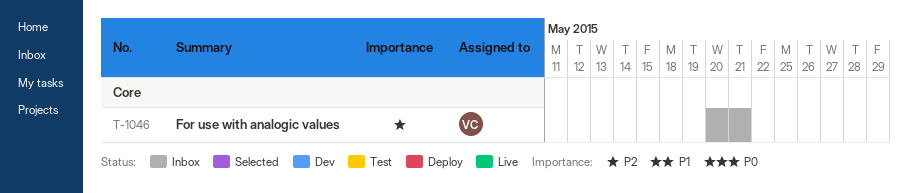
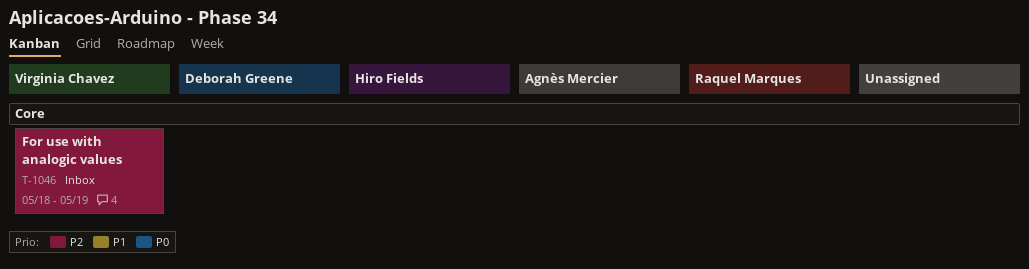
T-1046, start: May 20 -> May 18
T-1046, due: May 21 -> May 19

